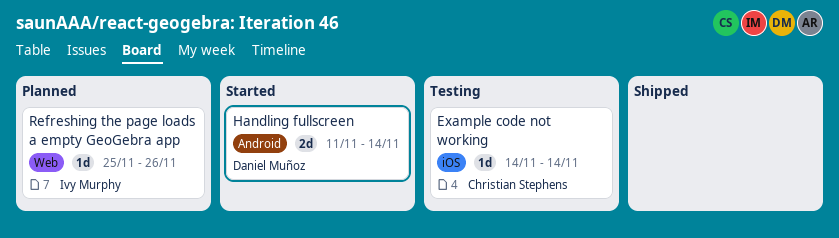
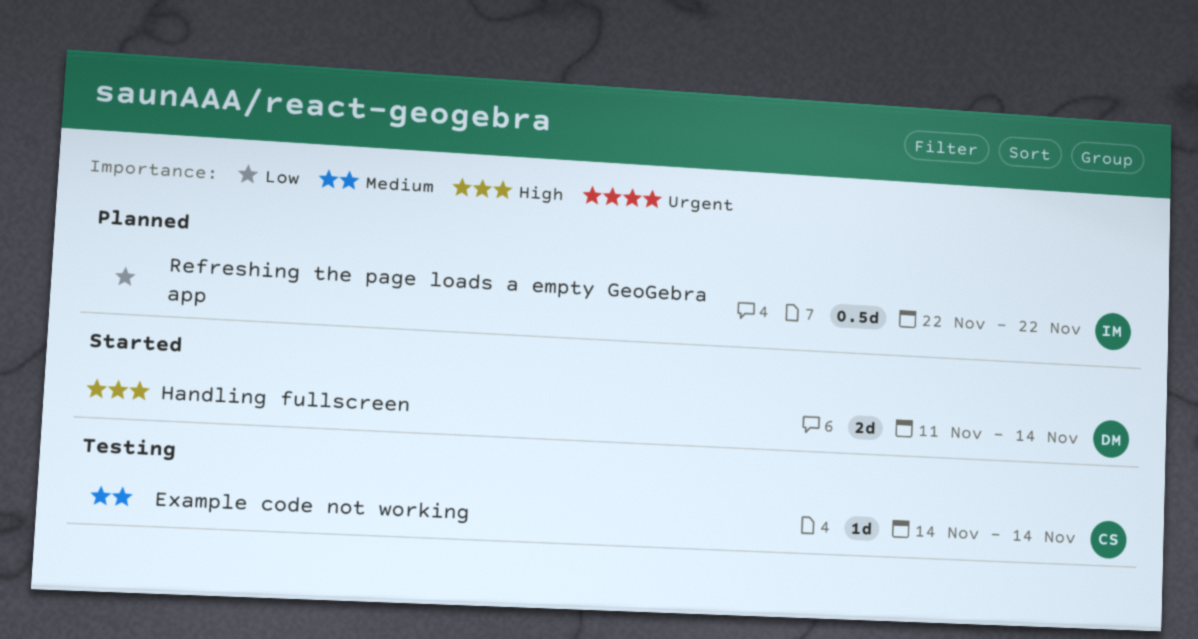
Refreshing the page loads a empty GeoGebra app, estimate: 1d -> 0.5d
Refreshing the page loads a empty GeoGebra app, start: Nov 25 -> Nov 22
Refreshing the page loads a empty GeoGebra app, due: Nov 26 -> Nov 22

